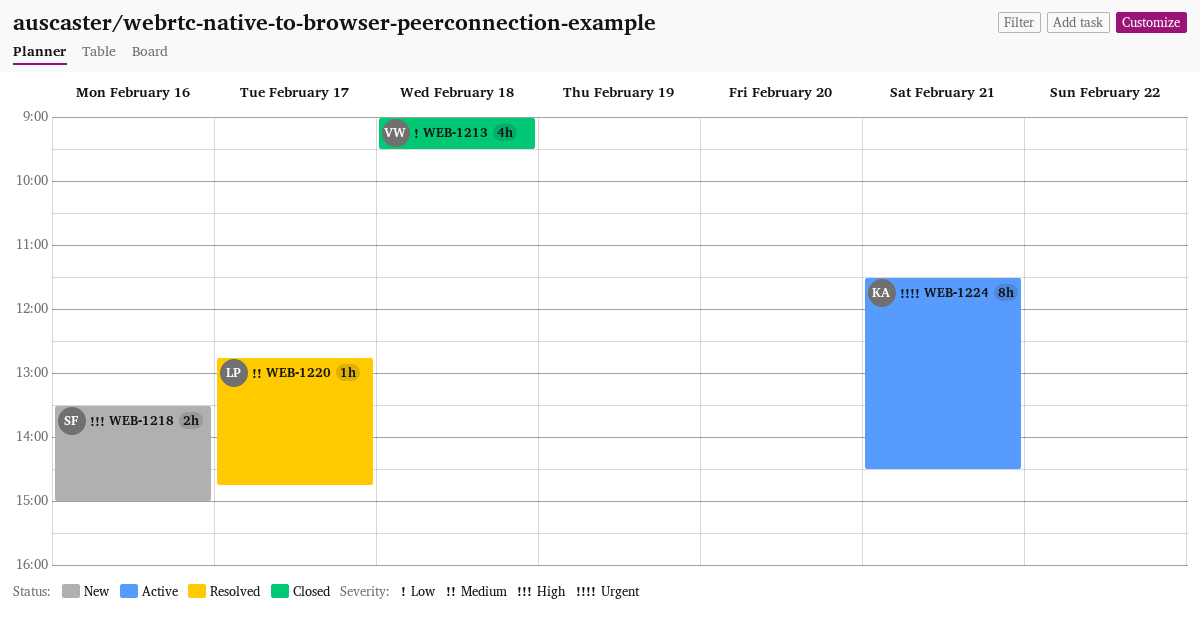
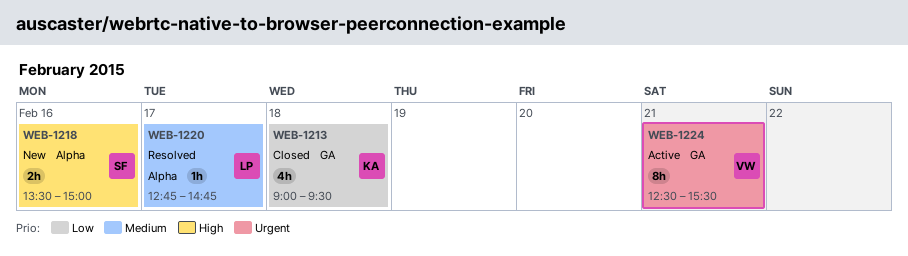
WEB-1213, owner: VW -> KA
WEB-1224, owner: KA -> VW
WEB-1224, begins: 11:30 -> 12:30
WEB-1224, ends: 14:30 -> 15:30

